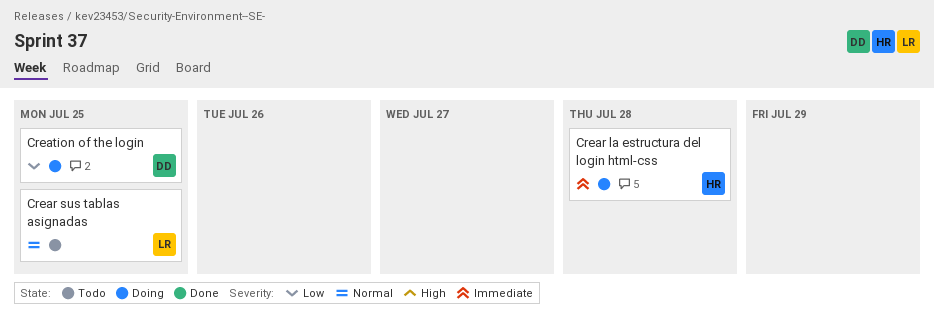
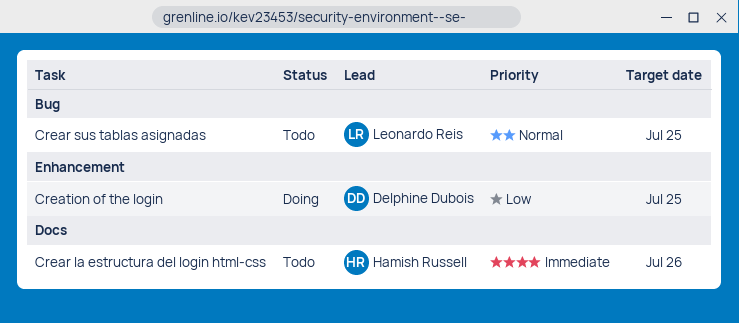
Crear la estructura del login html-css, status: Doing -> Todo
Crear la estructura del login html-css, due: Jul 28 -> Jul 26

